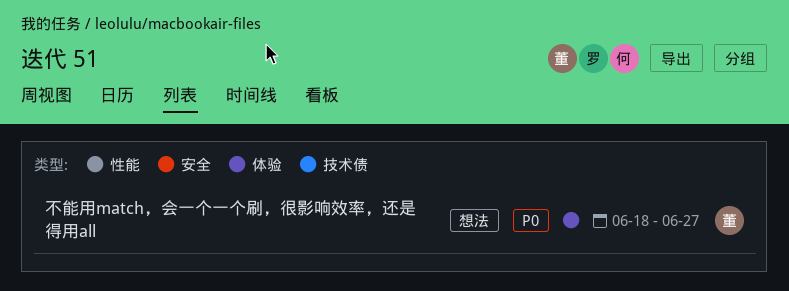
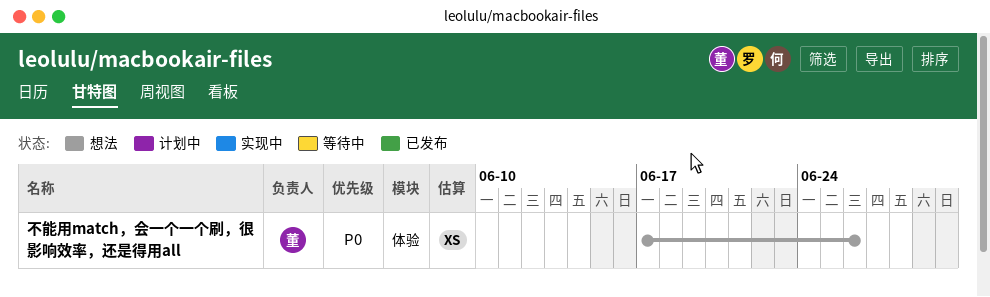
不能用match，会一个一个刷，很影响效率，还是得用all, start: Jun 18 -> Jun 17
不能用match，会一个一个刷，很影响效率，还是得用all, due: Jun 27 -> Jun 26

